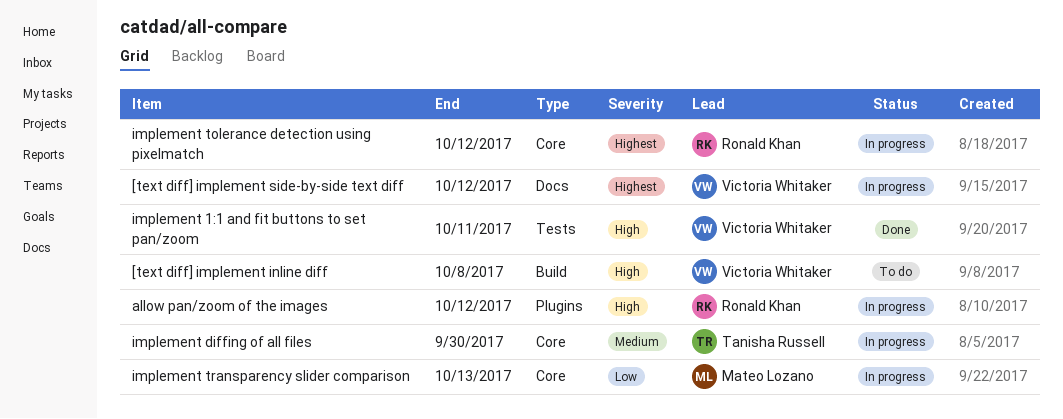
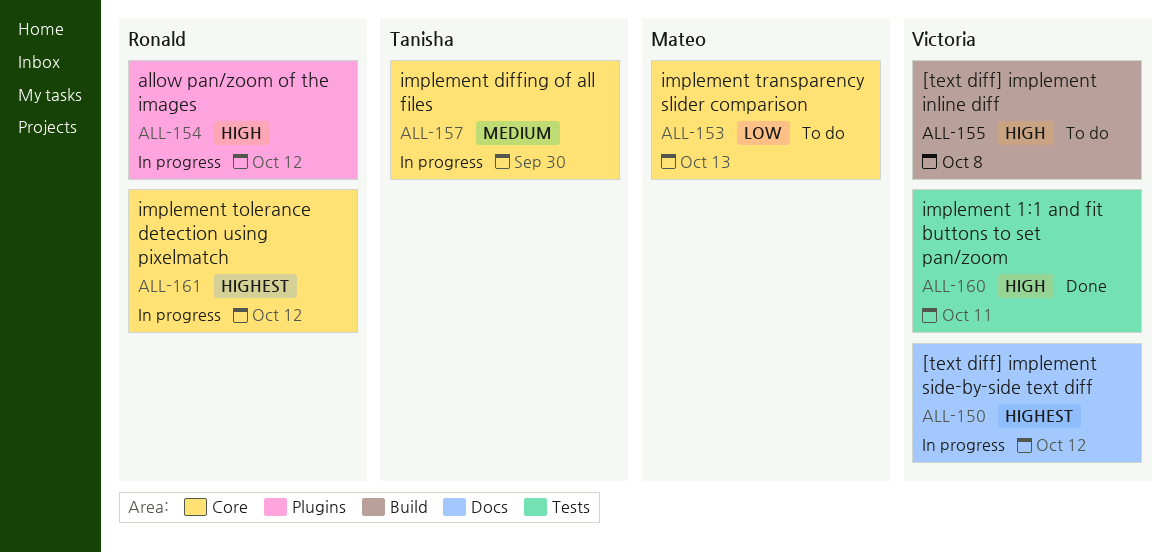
implement transparency slider comparison, status: In progress -> To do

